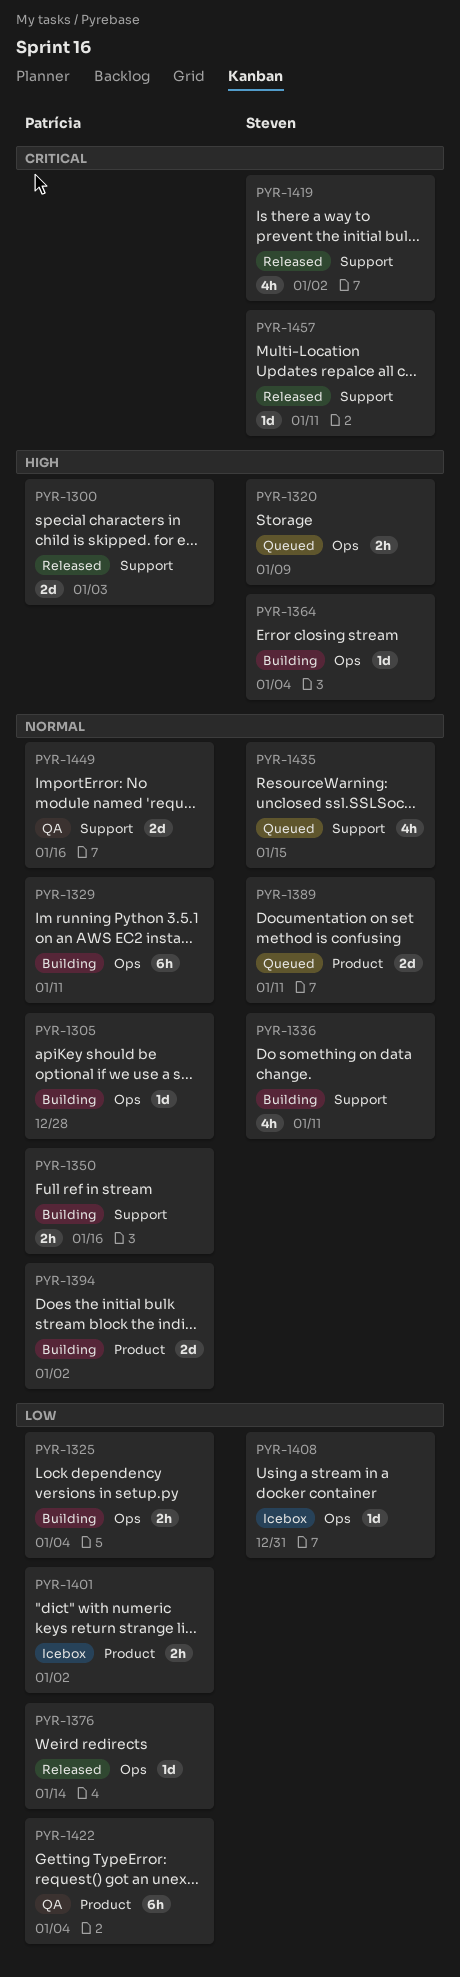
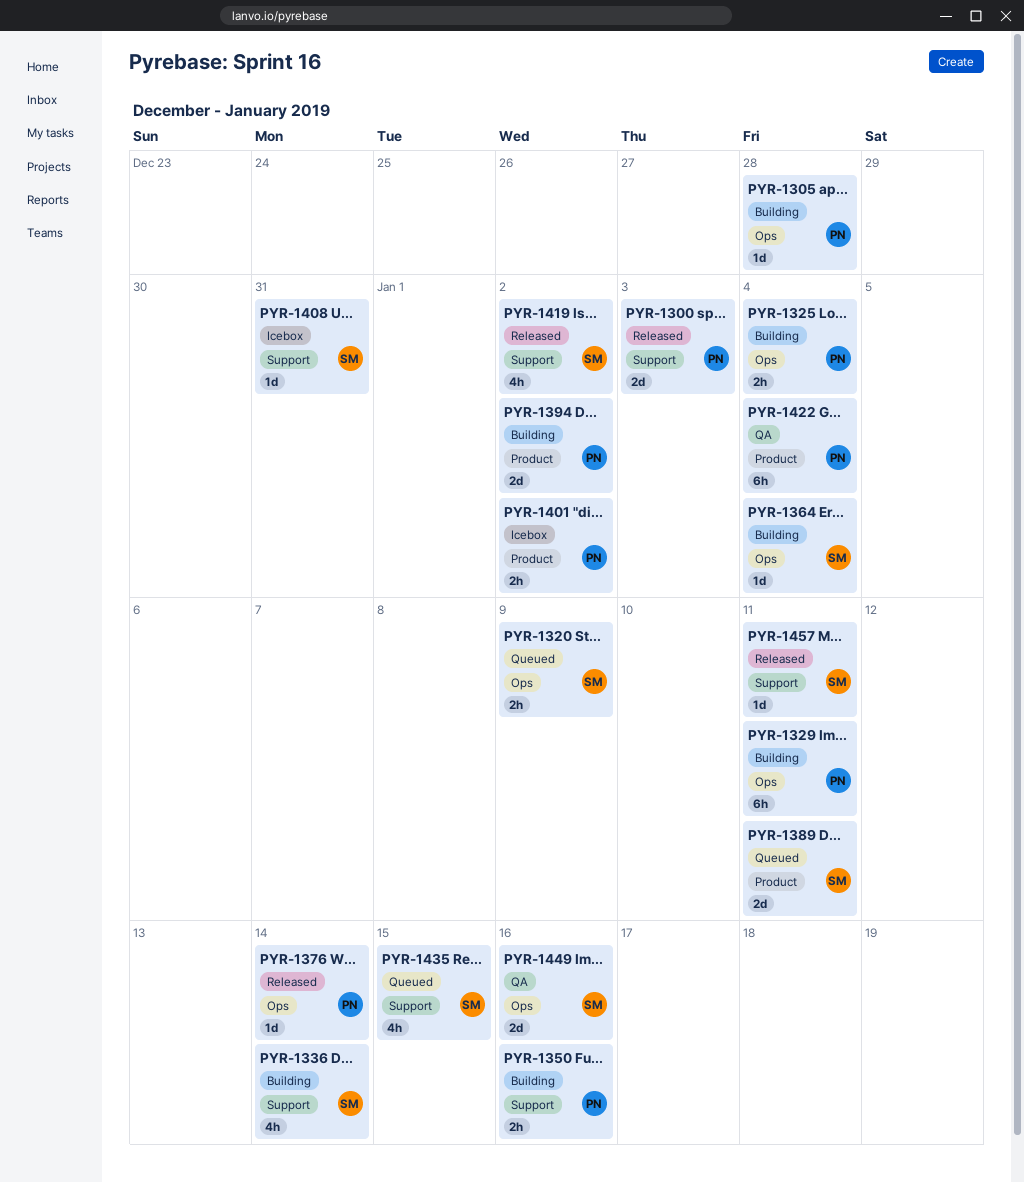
PYR-1336, due: Jan 11 -> Jan 14
PYR-1408, label: Ops -> Support
PYR-1449, owner: Patrícia -> Steven
PYR-1449, label: Support -> Ops

